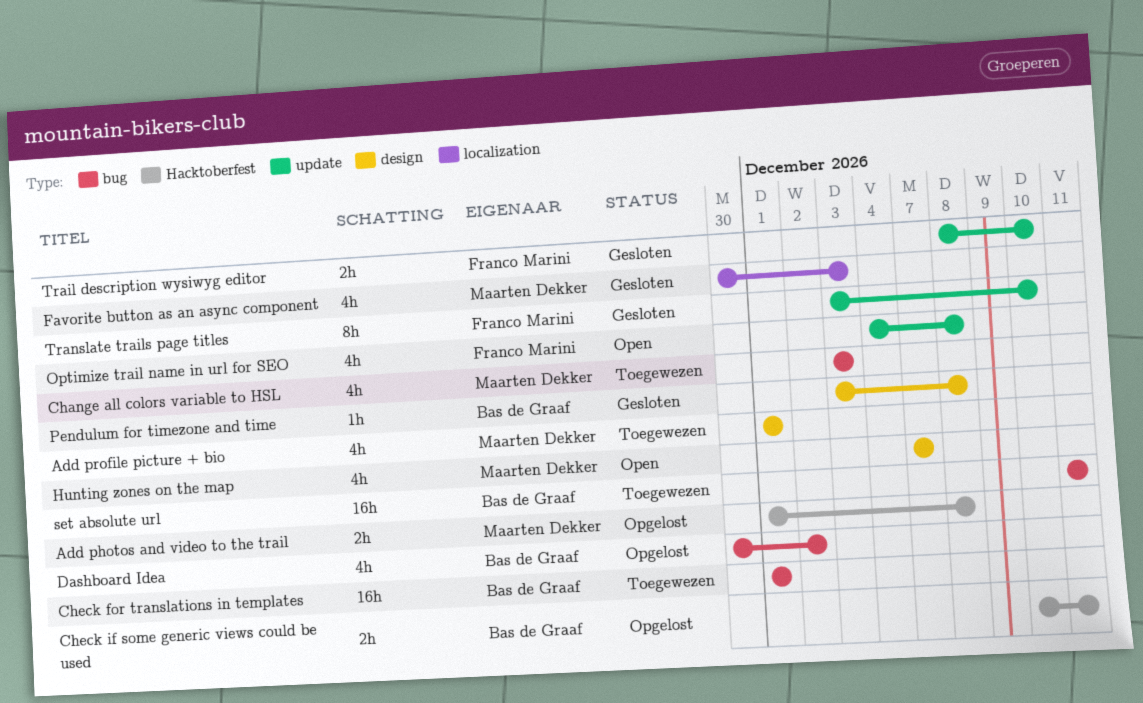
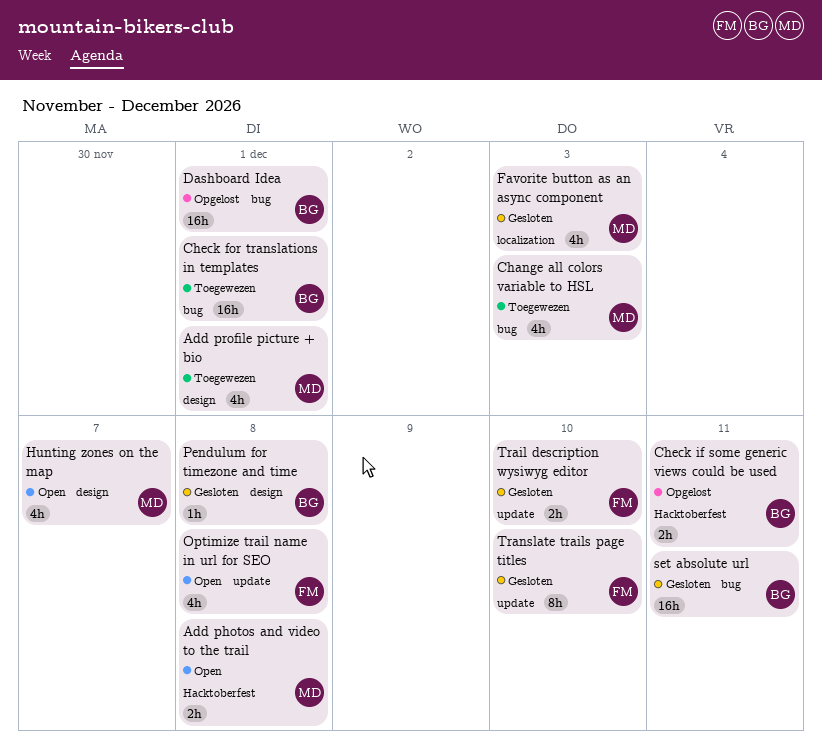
Add photos and video to the trail, status: Opgelost -> Open
Dashboard Idea, estimate: 4h -> 16h
Dashboard Idea, due: Dec 2 -> Dec 1
set absolute url, status: Toegewezen -> Gesloten

